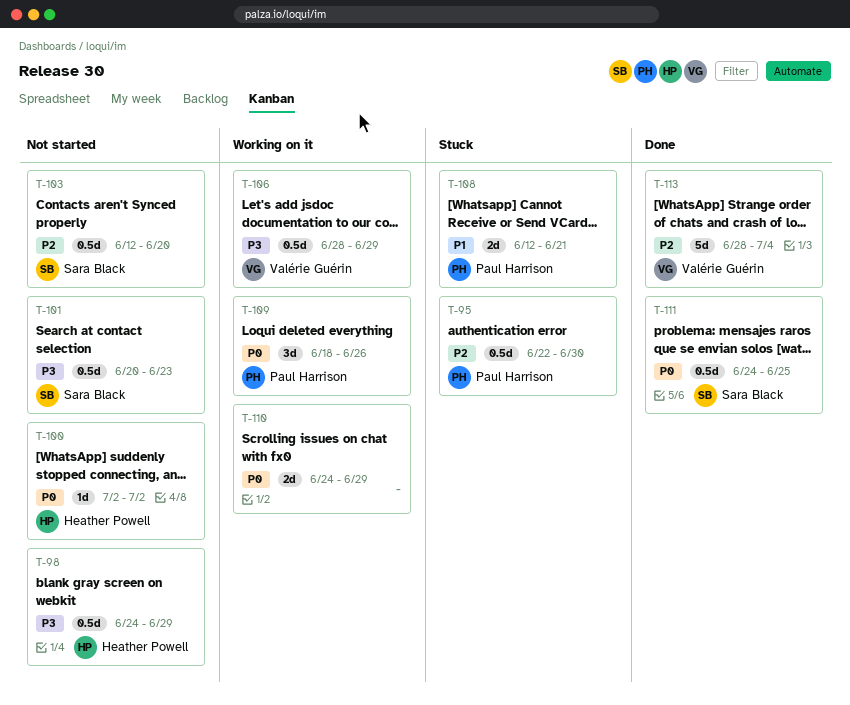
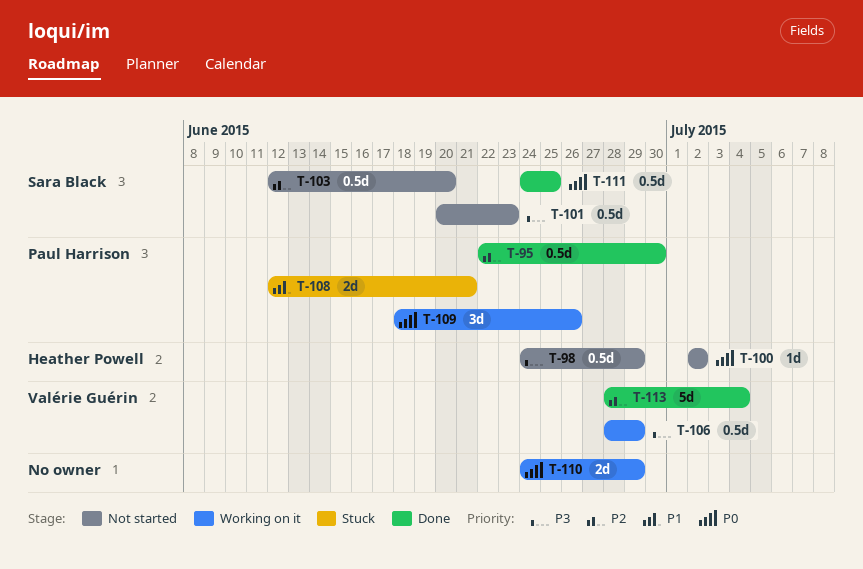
T-95, status: Stuck -> Done

